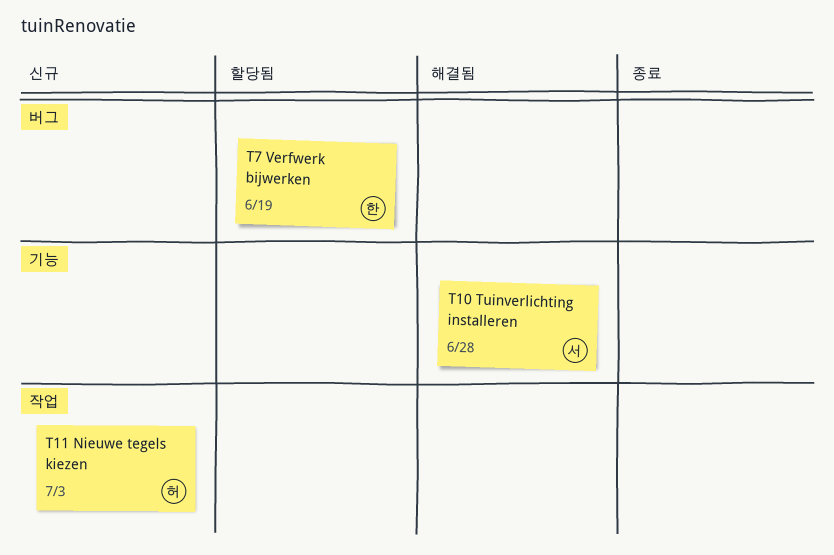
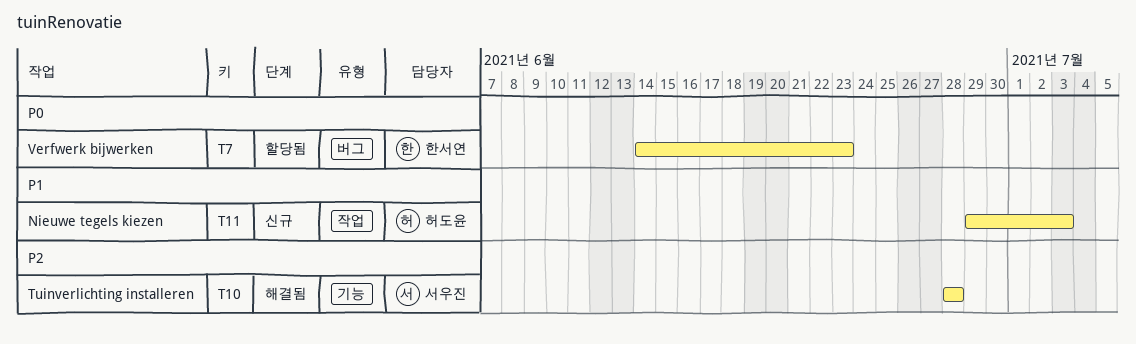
T7, due: Jun 19 -> Jun 23

